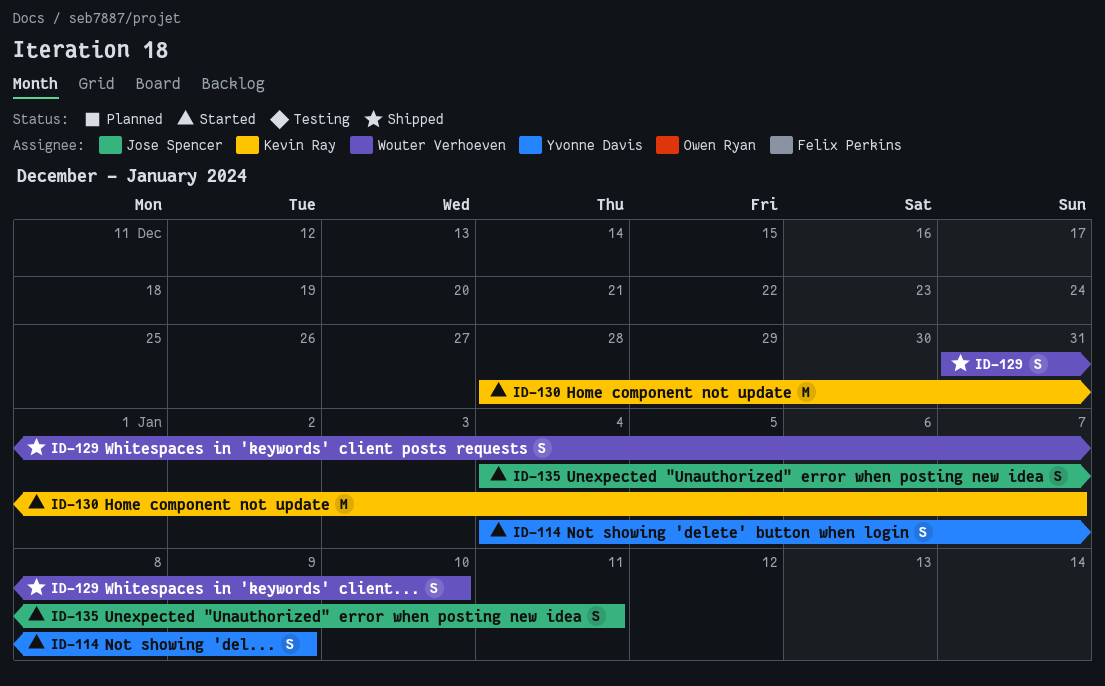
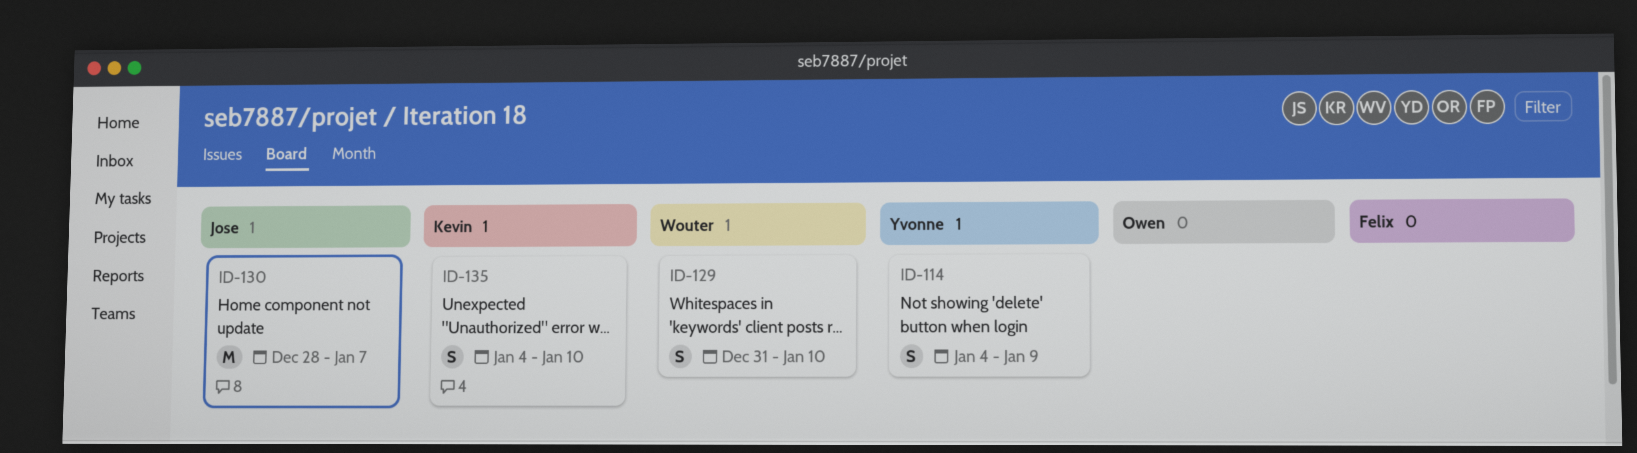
ID-130, owner: Kevin Ray -> Jose Spencer
ID-135, owner: Jose Spencer -> Kevin Ray
ID-135, due: Jan 11 -> Jan 10

